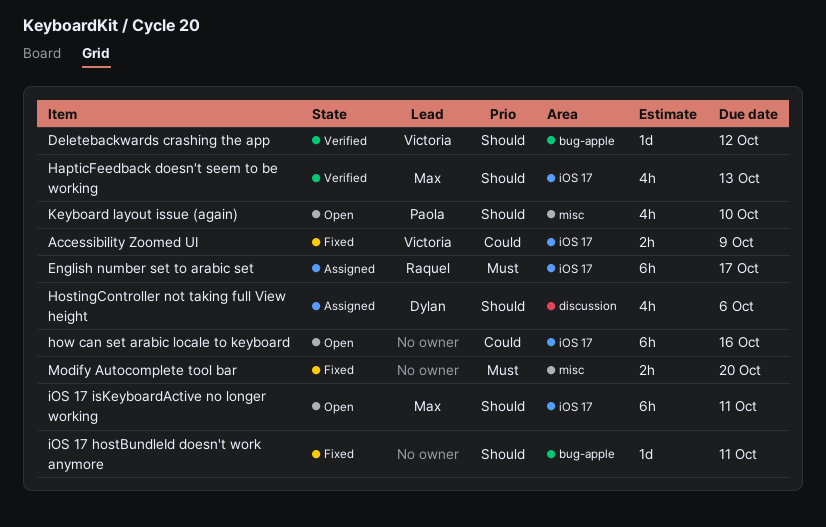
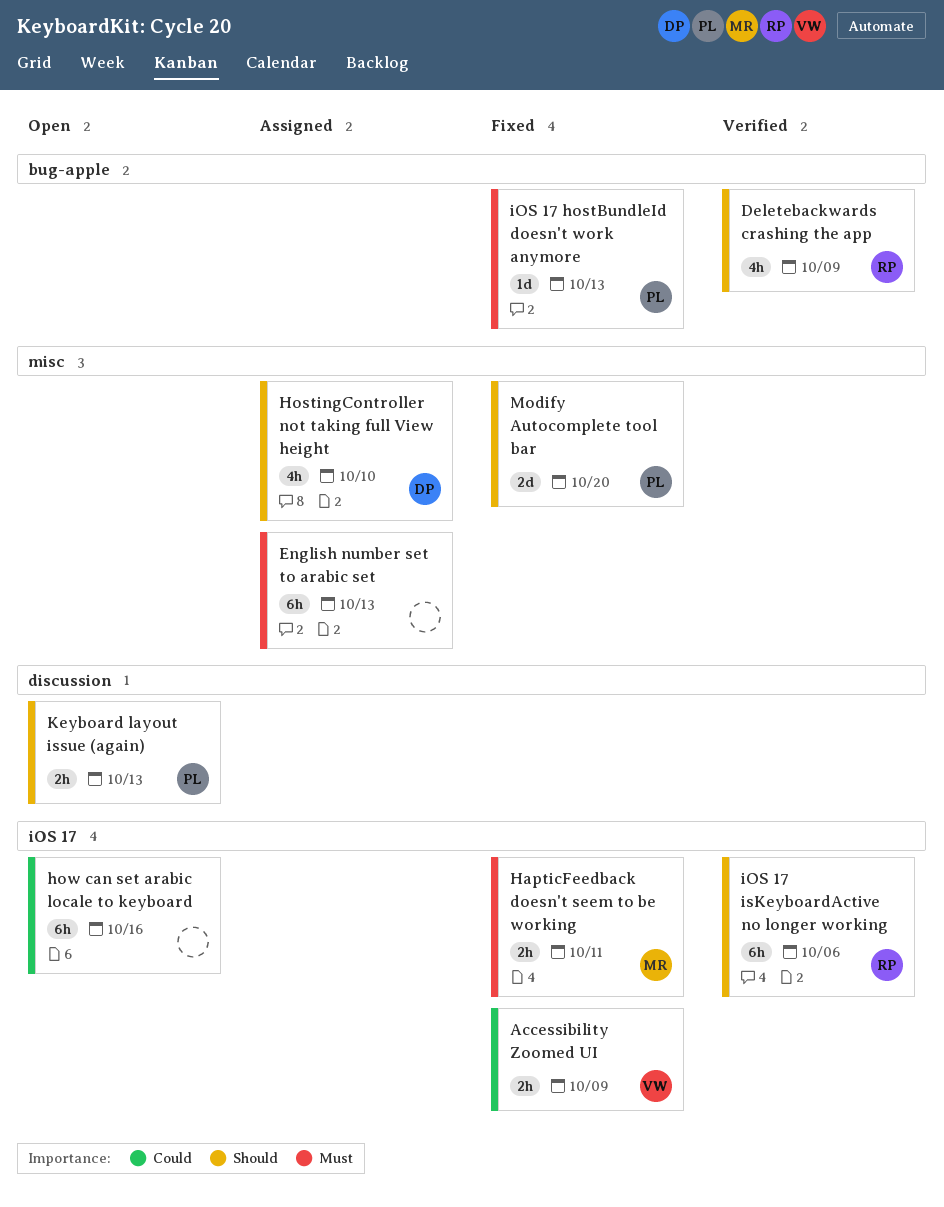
Deletebackwards crashing the app, owner: Victoria -> Raquel
Deletebackwards crashing the app, estimate: 1d -> 4h
Deletebackwards crashing the app, due: Oct 12 -> Oct 9
English number set to arabic set, owner: Raquel -> none
English number set to arabic set, label: iOS 17 -> misc
English number set to arabic set, due: Oct 17 -> Oct 13
HapticFeedback doesn't seem to be working, status: Verified -> Fixed
HapticFeedback doesn't seem to be working, priority: Should -> Must
HapticFeedback doesn't seem to be working, estimate: 4h -> 2h
HapticFeedback doesn't seem to be working, due: Oct 13 -> Oct 11
HostingController not taking full View height, label: discussion -> misc
HostingController not taking full View height, due: Oct 6 -> Oct 10
iOS 17 hostBundleId doesn't work anymore, owner: none -> Paola
iOS 17 hostBundleId doesn't work anymore, priority: Should -> Must
iOS 17 hostBundleId doesn't work anymore, due: Oct 11 -> Oct 13
iOS 17 isKeyboardActive no longer working, status: Open -> Verified
iOS 17 isKeyboardActive no longer working, owner: Max -> Raquel
iOS 17 isKeyboardActive no longer working, due: Oct 11 -> Oct 6
Keyboard layout issue (again), label: misc -> discussion
Keyboard layout issue (again), estimate: 4h -> 2h
Keyboard layout issue (again), due: Oct 10 -> Oct 13
Modify Autocomplete tool bar, owner: none -> Paola
Modify Autocomplete tool bar, priority: Must -> Should
Modify Autocomplete tool bar, estimate: 2h -> 2d

